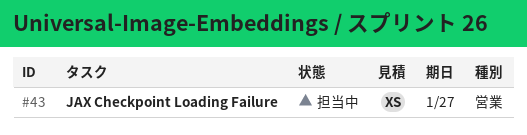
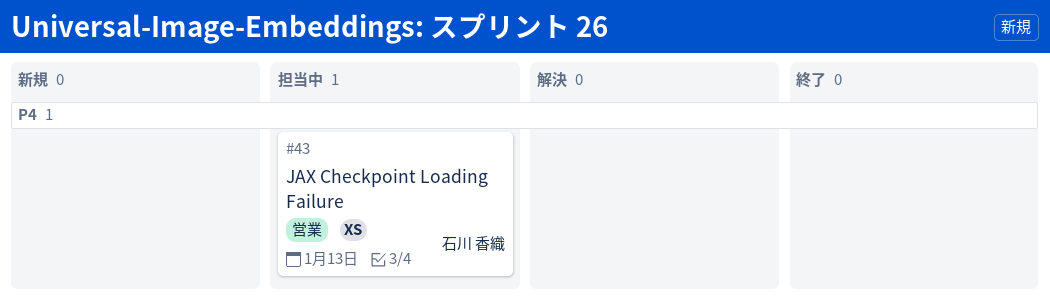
#43, due: Jan 27 -> Jan 13

